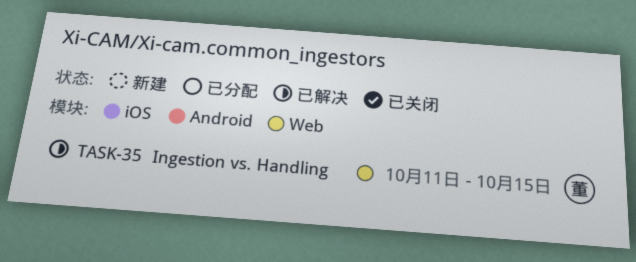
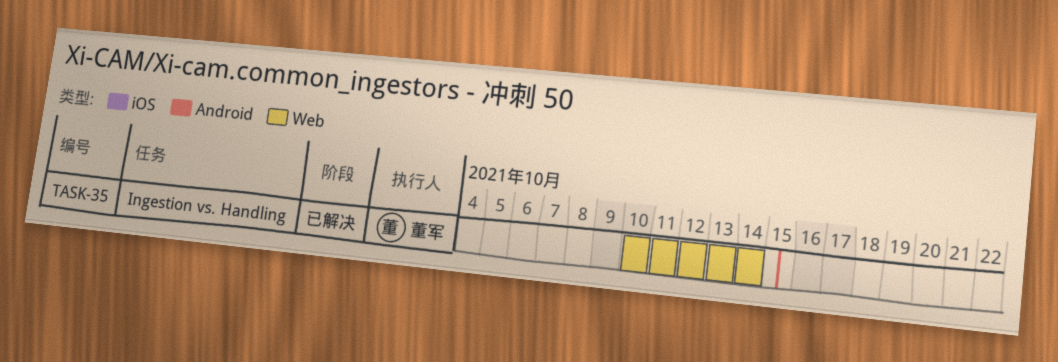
TASK-35, start: Oct 11 -> Oct 10
TASK-35, due: Oct 15 -> Oct 14

